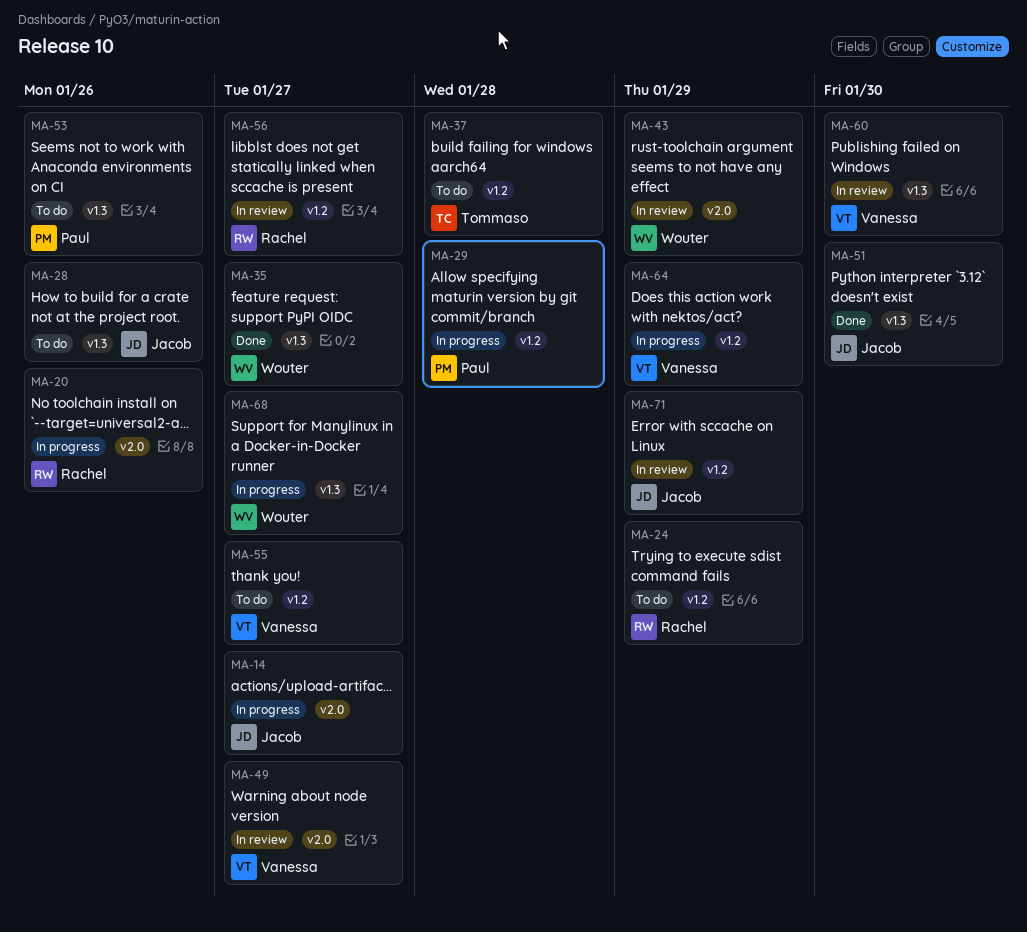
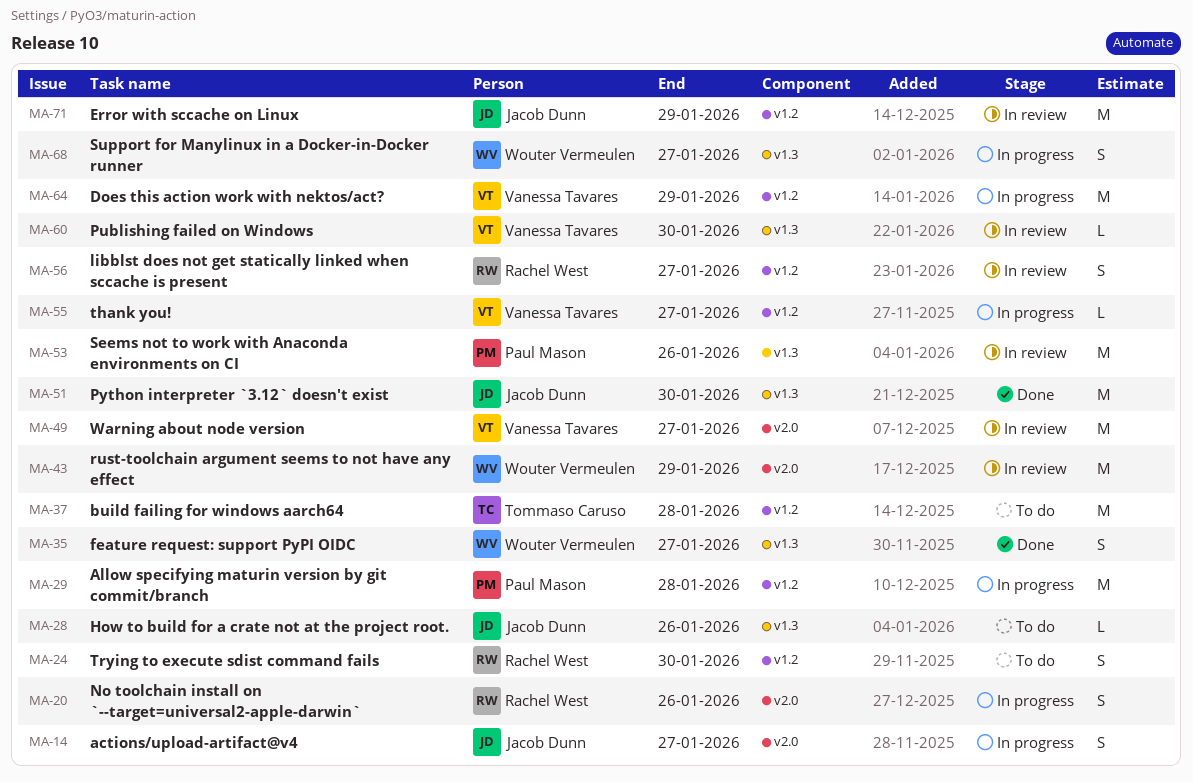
MA-24, due: Jan 29 -> Jan 30
MA-53, status: To do -> In review
MA-55, status: To do -> In progress

